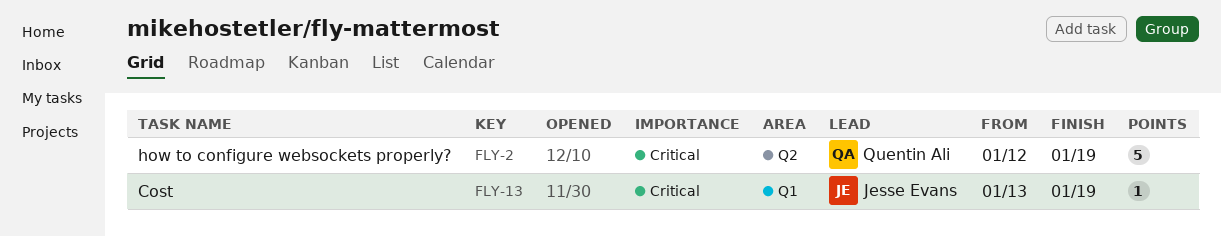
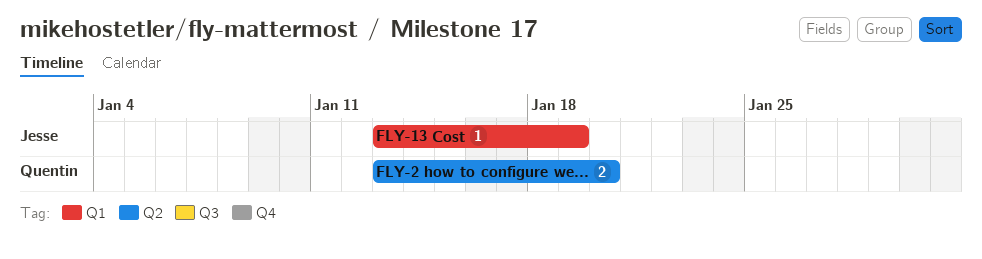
FLY-2, estimate: 5 -> 2
FLY-2, start: Jan 12 -> Jan 13
FLY-2, due: Jan 19 -> Jan 20

